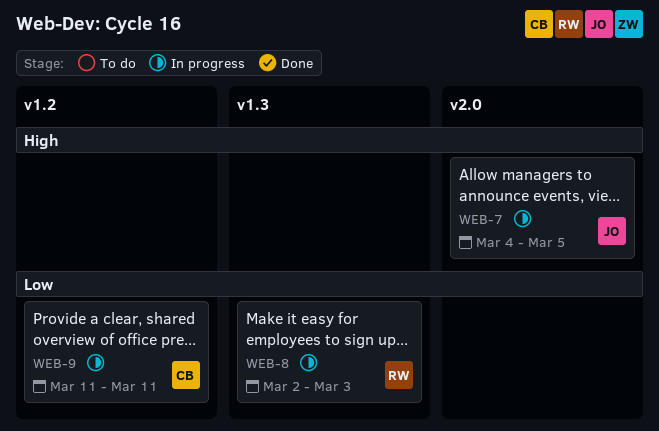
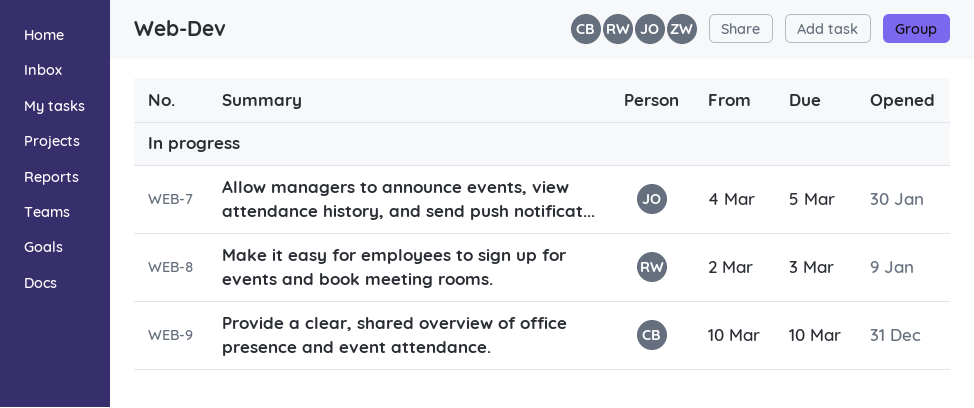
WEB-9, start: Mar 11 -> Mar 10
WEB-9, due: Mar 11 -> Mar 10

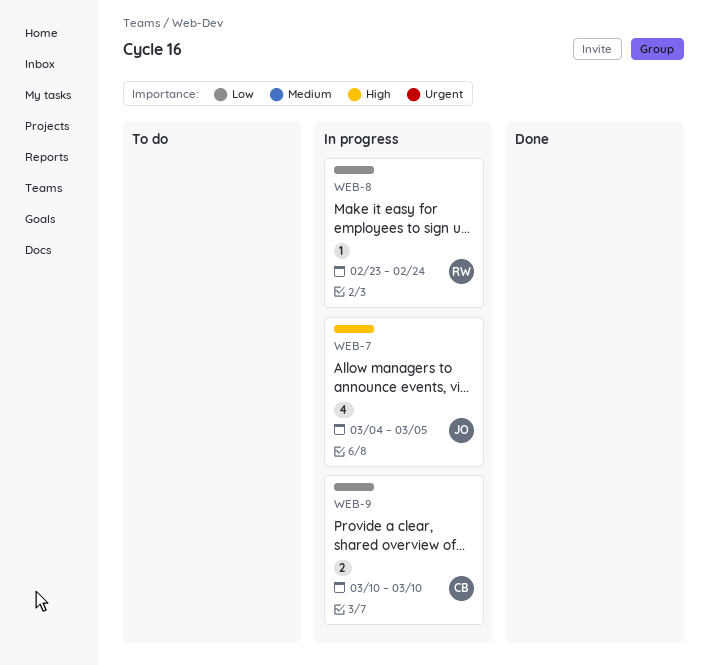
WEB-8, start: Mar 2 -> Feb 23
WEB-8, due: Mar 3 -> Feb 24

